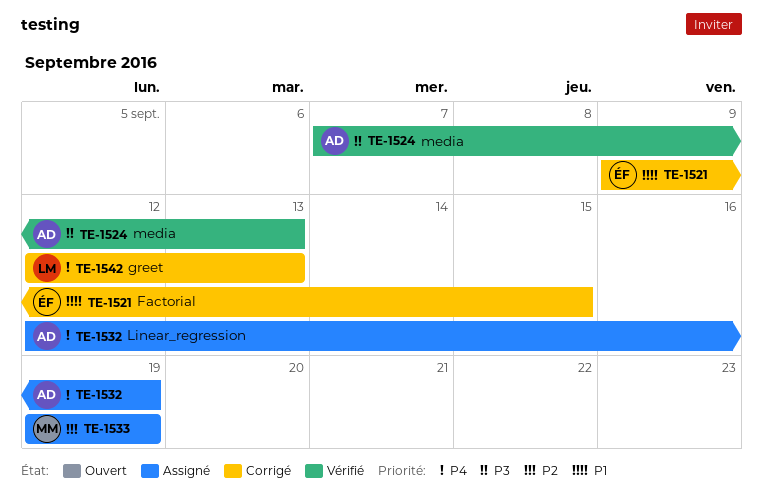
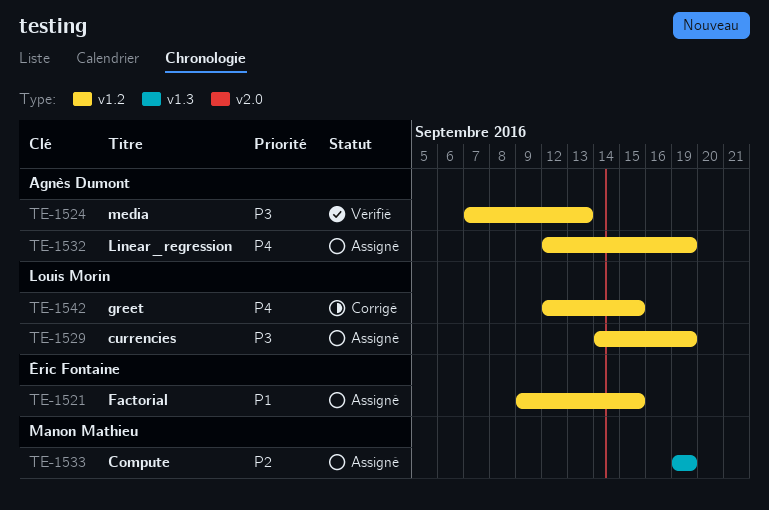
TE-1521, status: Corrigé -> Assigné
TE-1529: none -> present
TE-1542, due: Sep 13 -> Sep 15

